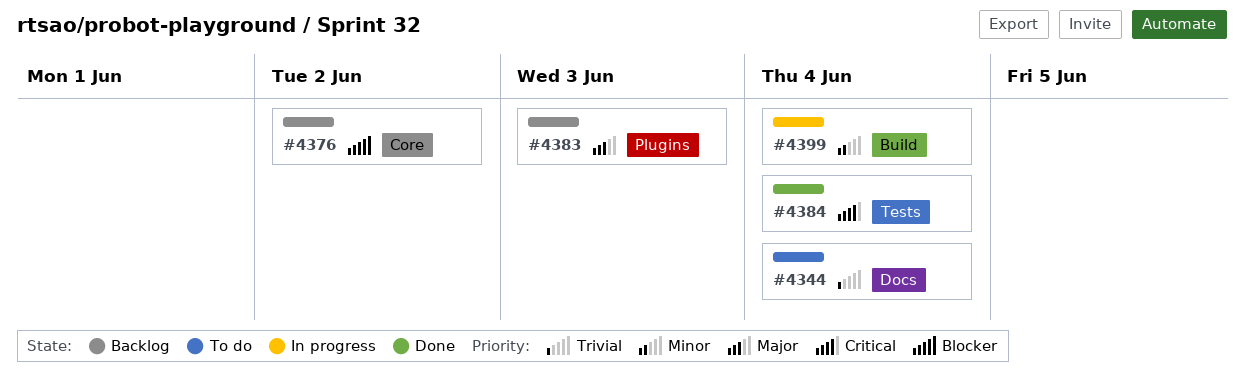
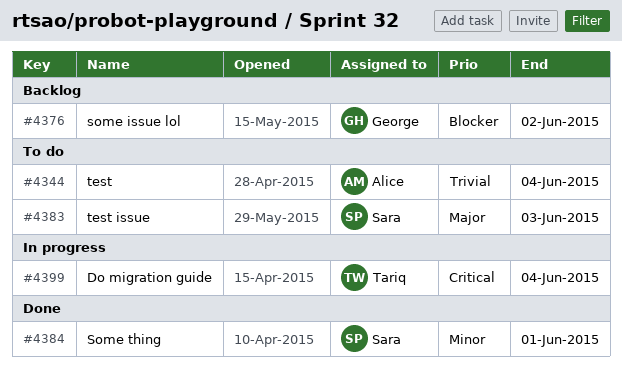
#4383, status: Backlog -> To do
#4384, priority: Critical -> Minor
#4384, due: Jun 4 -> Jun 1
#4399, priority: Minor -> Critical

